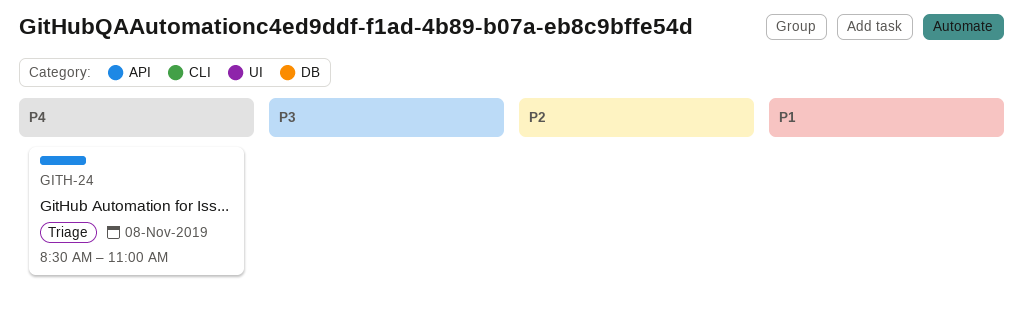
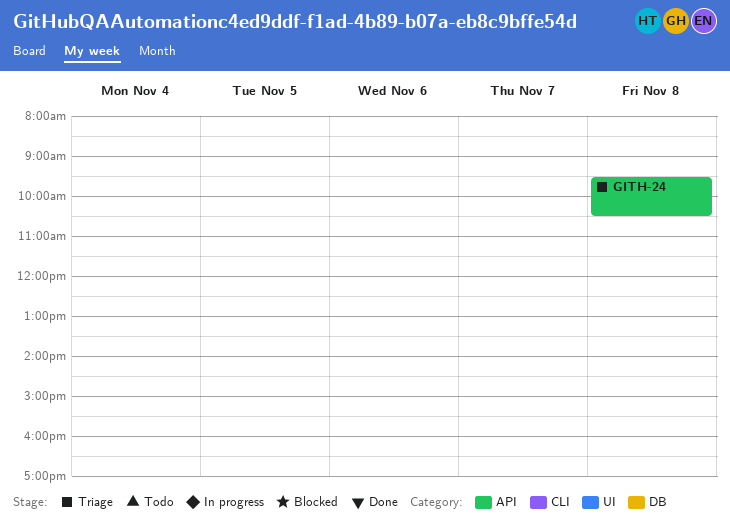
GITH-24, begins: 08:30 -> 09:30
GITH-24, ends: 11:00 -> 10:30

